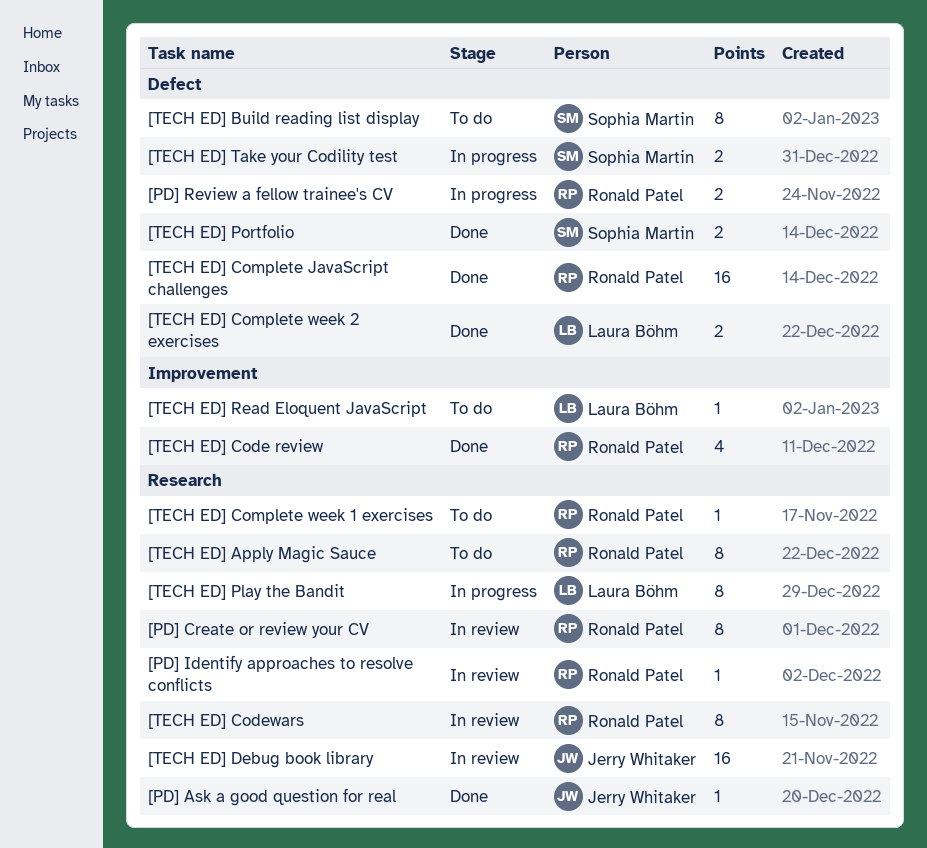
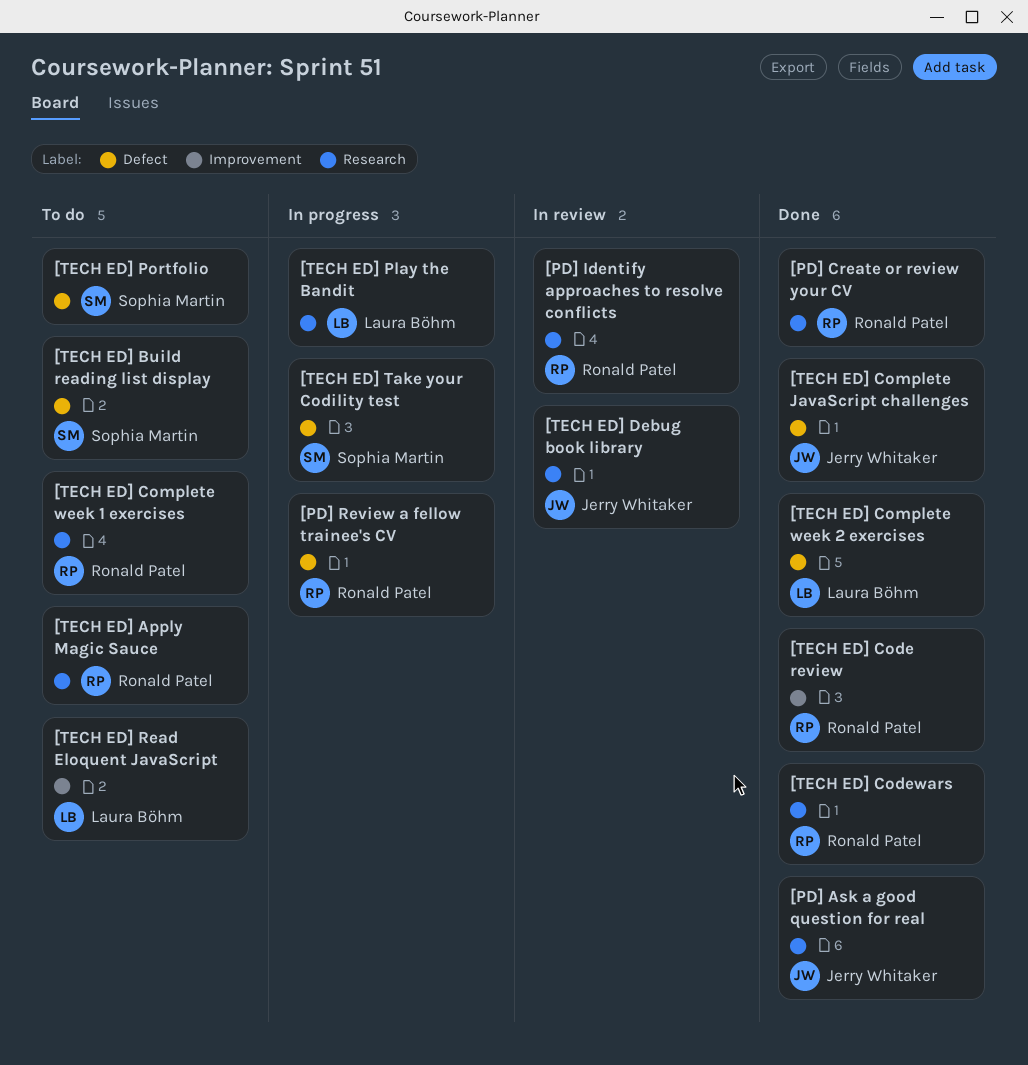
[PD] Create or review your CV, status: In review -> Done
[TECH ED] Codewars, status: In review -> Done
[TECH ED] Complete JavaScript challenges, owner: Ronald Patel -> Jerry Whitaker
[TECH ED] Portfolio, status: Done -> To do

